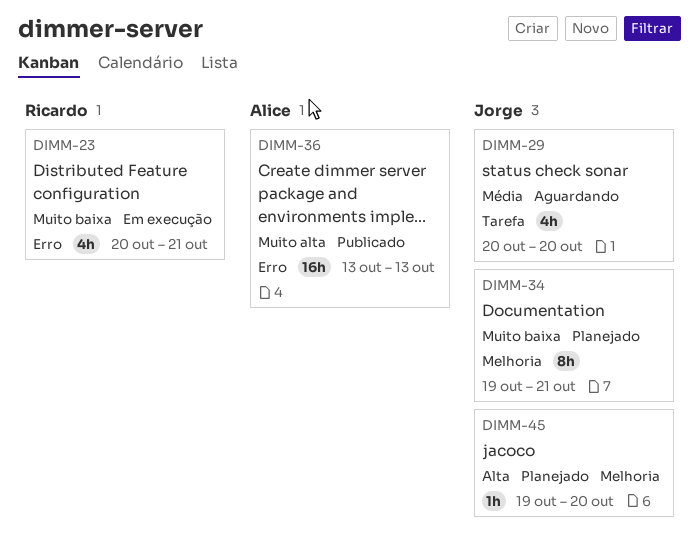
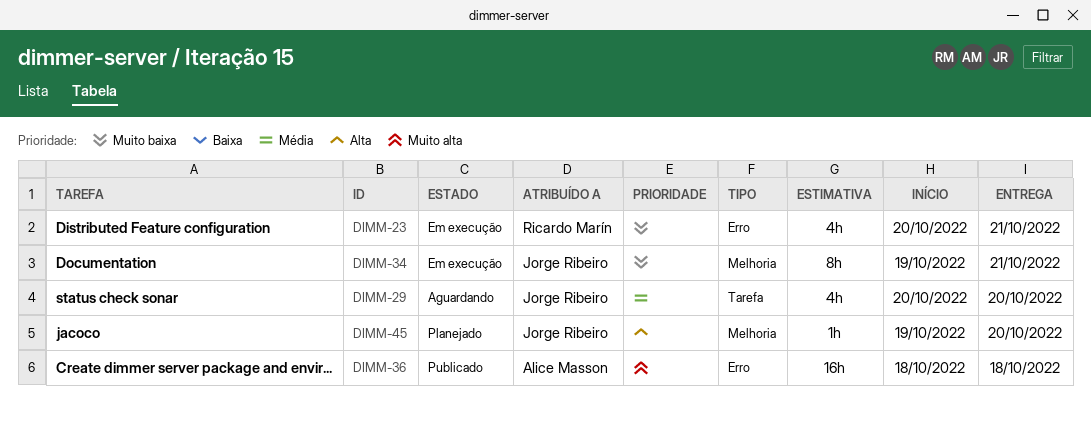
DIMM-34, status: Planejado -> Em execução
DIMM-36, start: Oct 13 -> Oct 18
DIMM-36, due: Oct 13 -> Oct 18

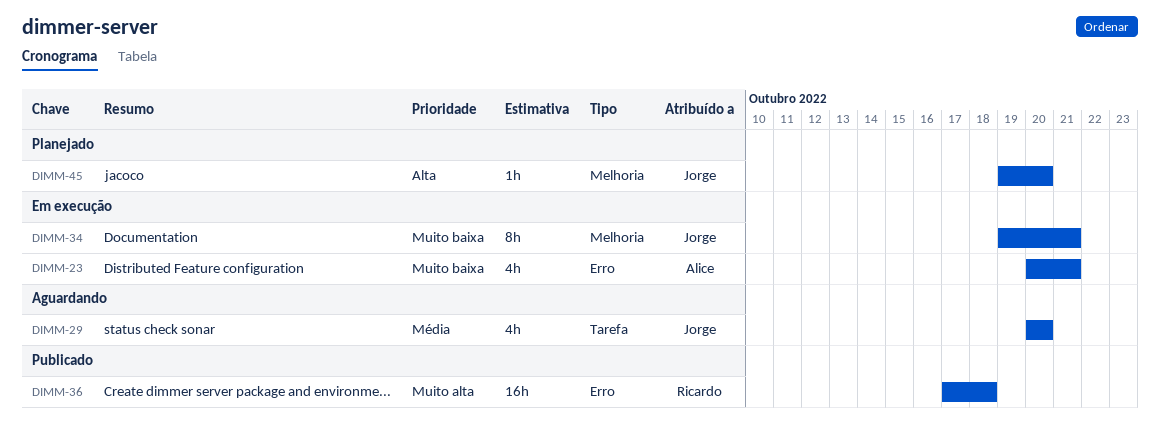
DIMM-23, owner: Ricardo Marín -> Alice Masson
DIMM-36, owner: Alice Masson -> Ricardo Marín
DIMM-36, start: Oct 18 -> Oct 17

